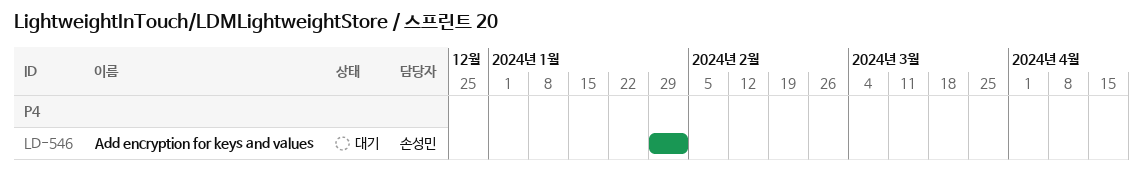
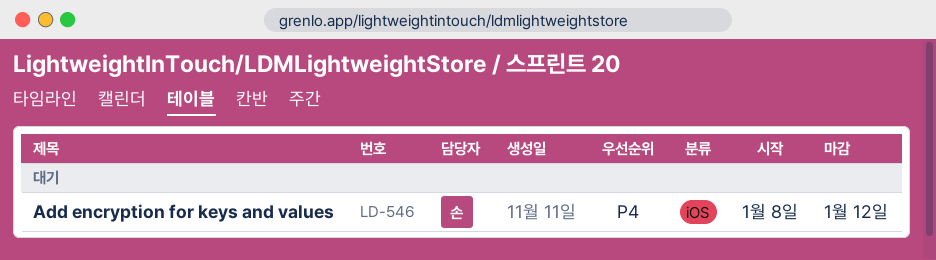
LD-546, start: Jan 29 -> Jan 8
LD-546, due: Feb 2 -> Jan 12

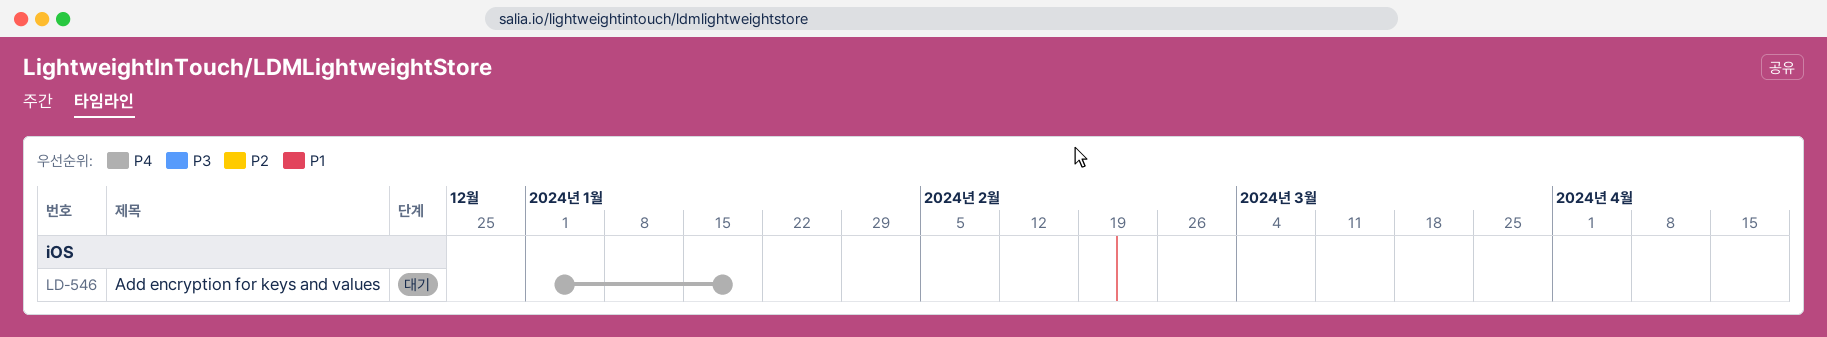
LD-546, start: Jan 8 -> Jan 1
LD-546, due: Jan 12 -> Jan 19

